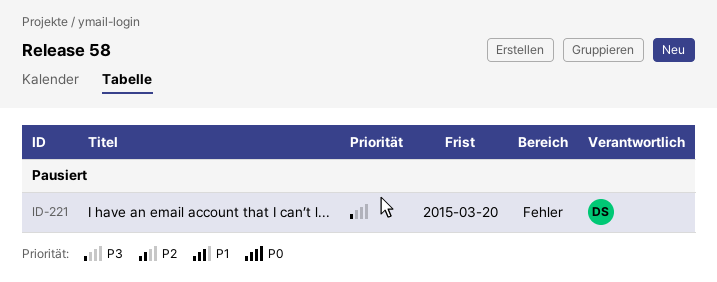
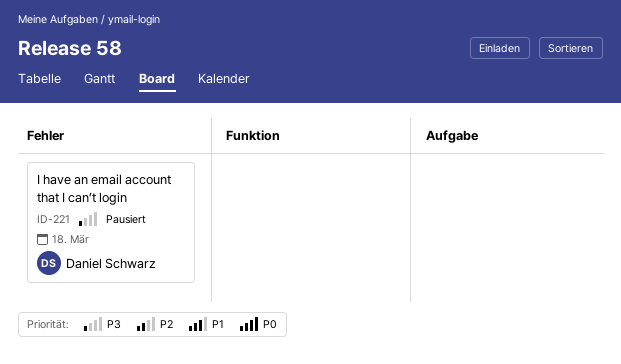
ID-221, due: Mar 20 -> Mar 18

